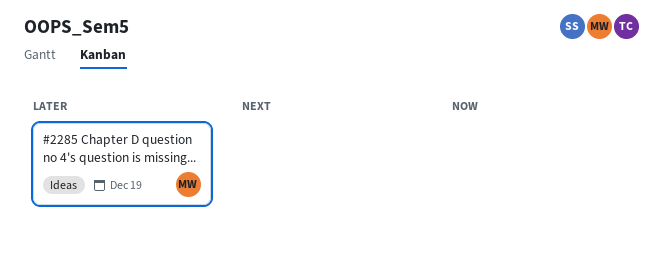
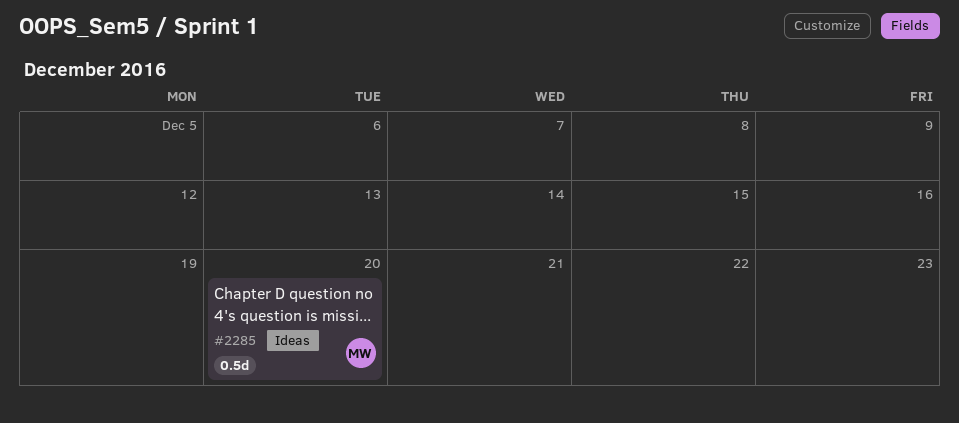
#2285, due: Dec 19 -> Dec 20

